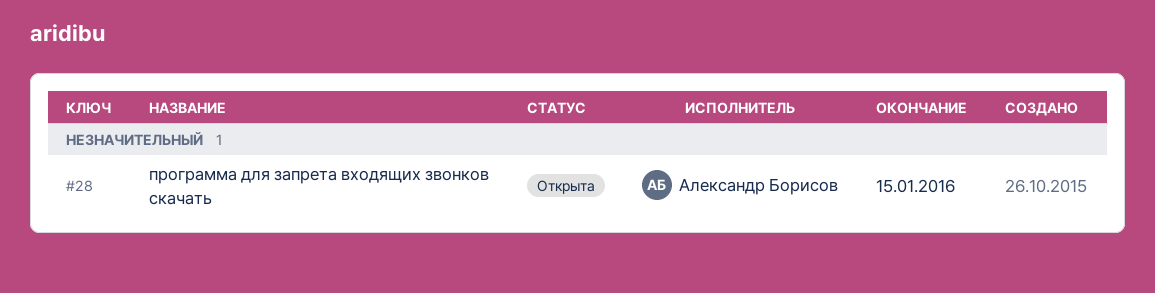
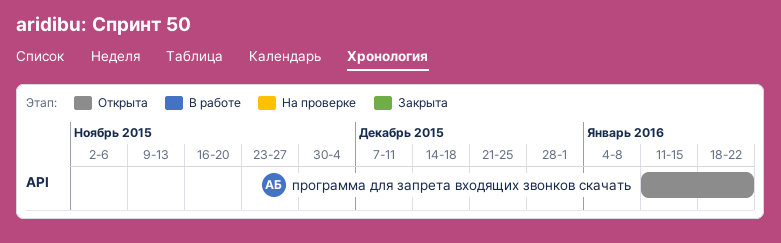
программа для запрета входящих звонков скачать, due: Jan 15 -> Jan 22

